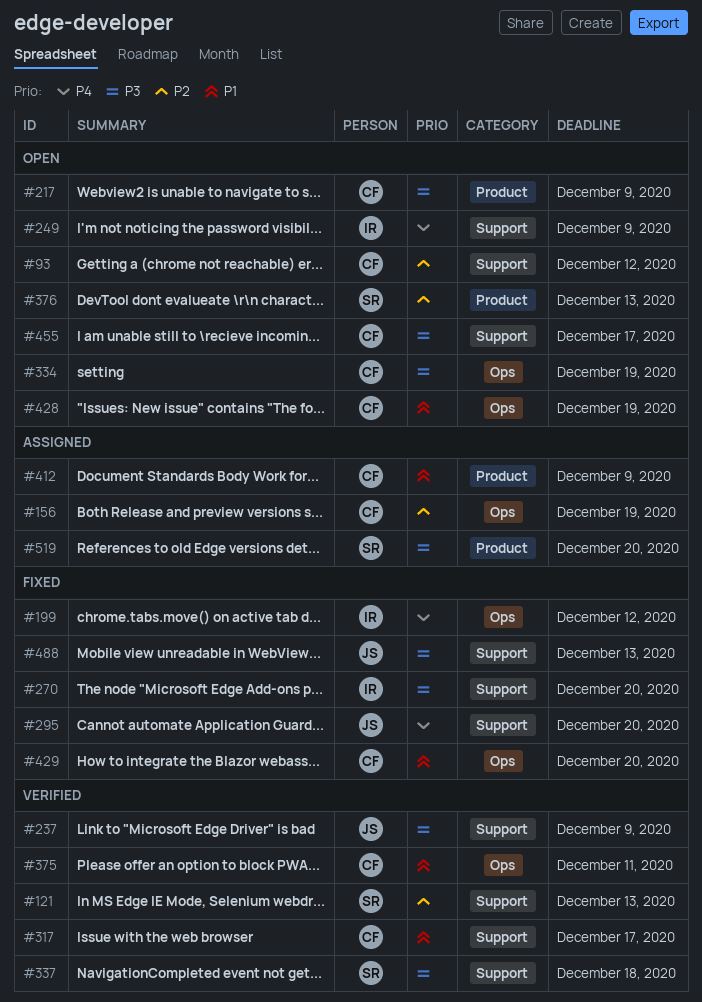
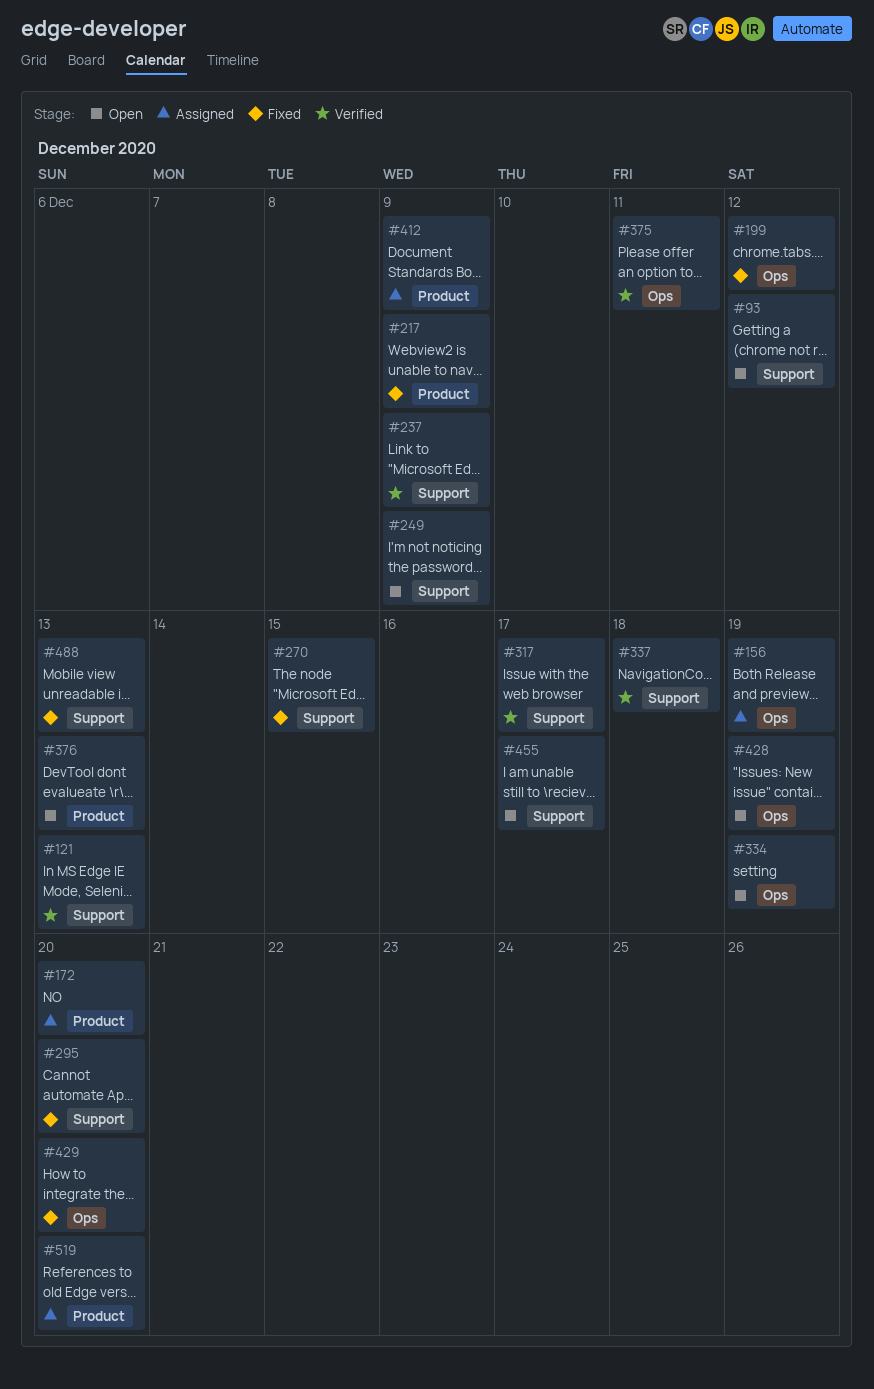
#172: none -> present
#217, status: Open -> Fixed
#270, due: Dec 20 -> Dec 15

